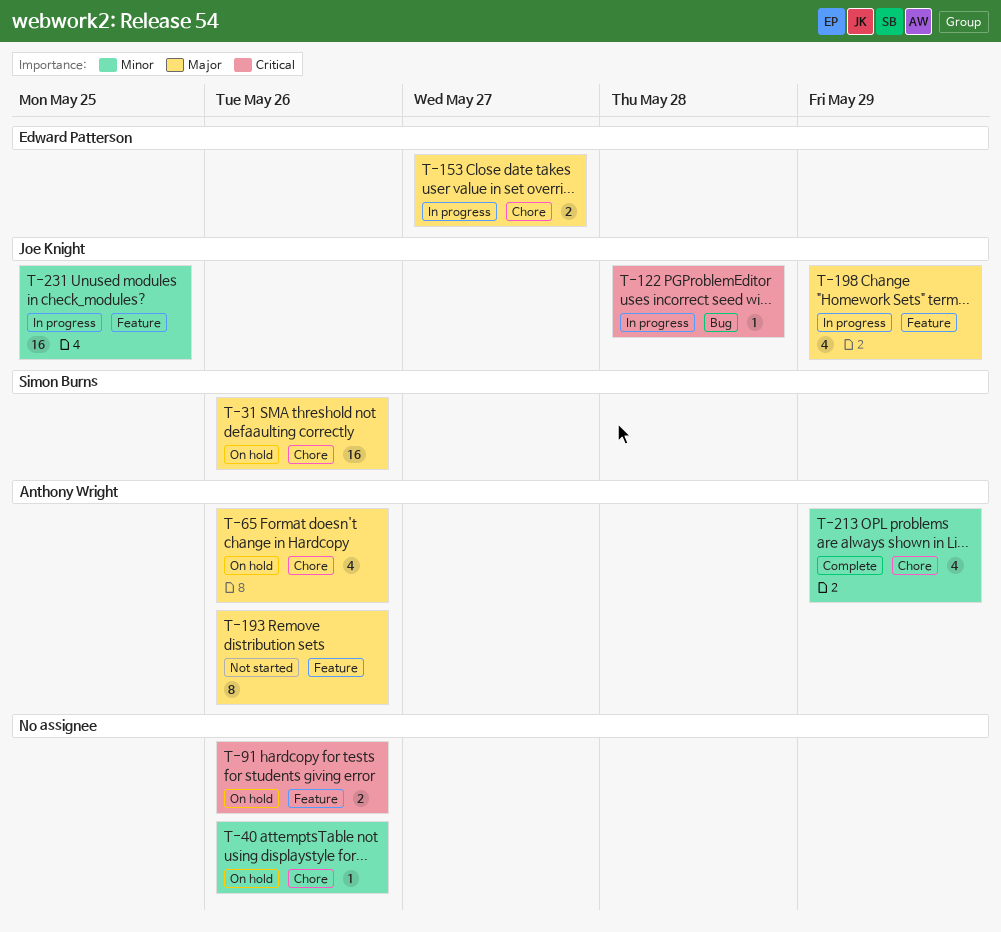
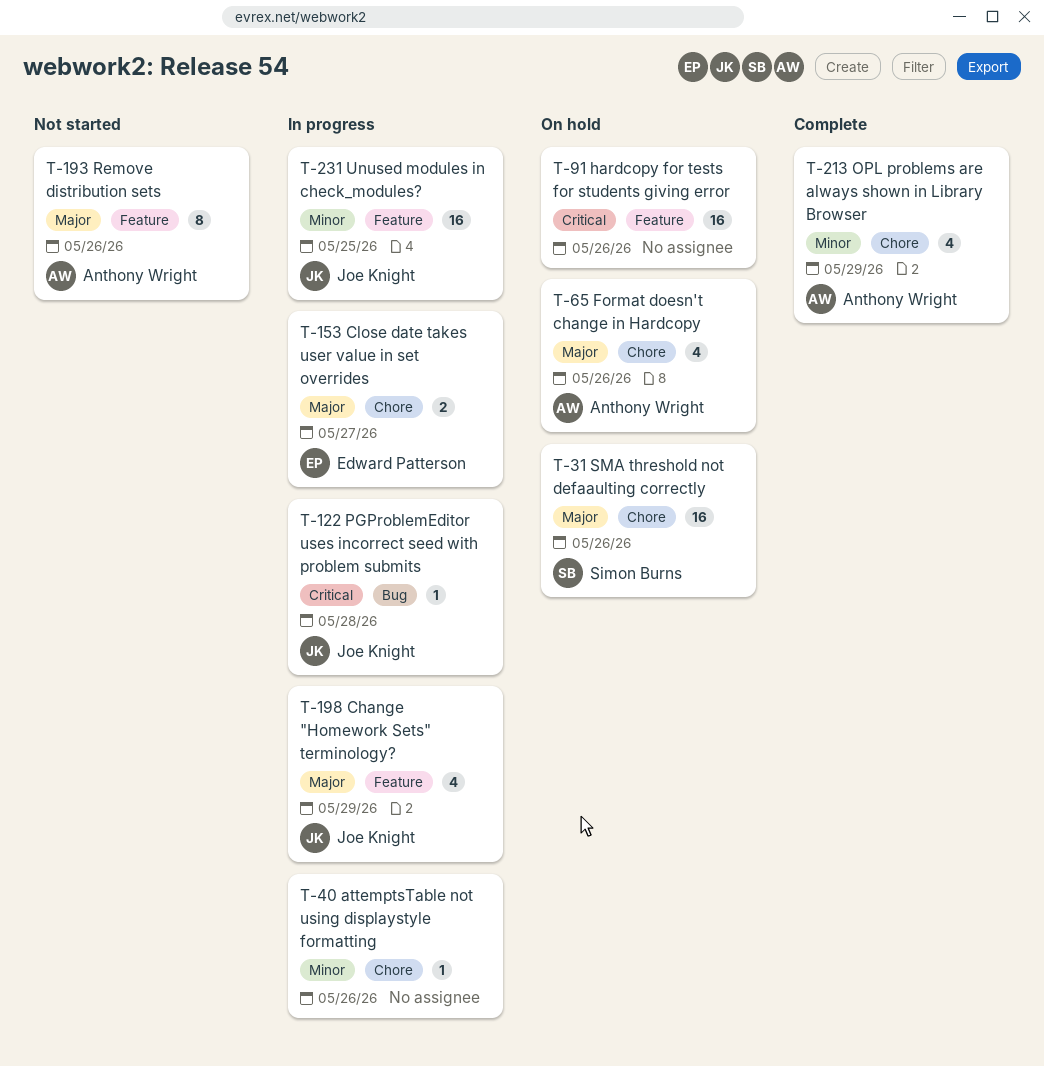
T-40, status: On hold -> In progress
T-91, estimate: 2 -> 16

